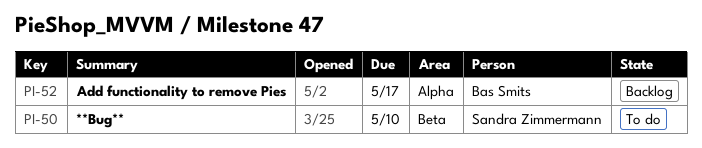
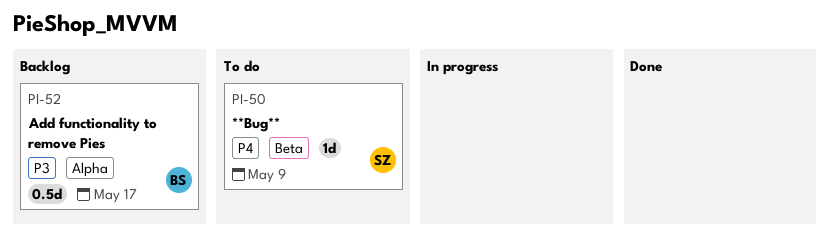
PI-50, due: May 10 -> May 9

